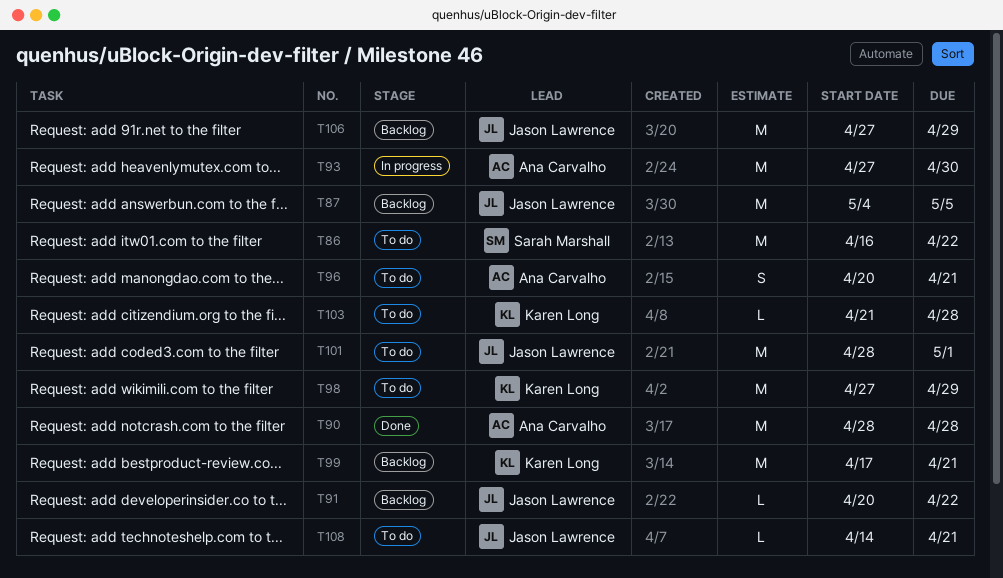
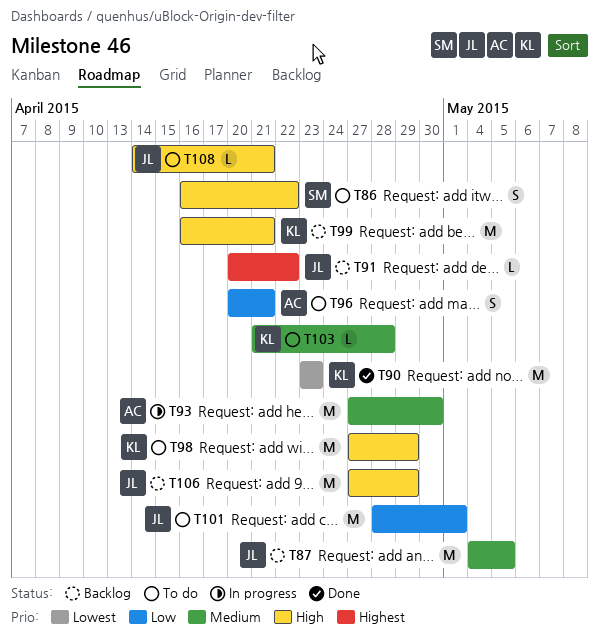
T86, estimate: M -> S
T90, owner: Ana Carvalho -> Karen Long
T90, start: Apr 28 -> Apr 23
T90, due: Apr 28 -> Apr 23
T99, start: Apr 17 -> Apr 16

